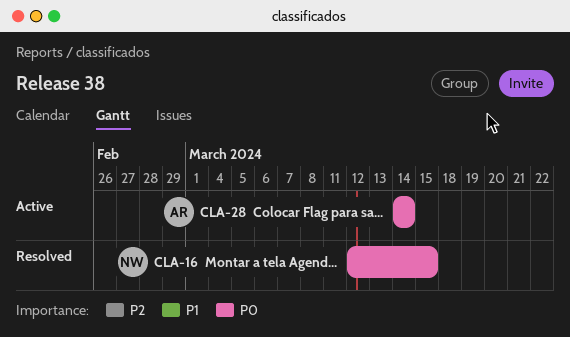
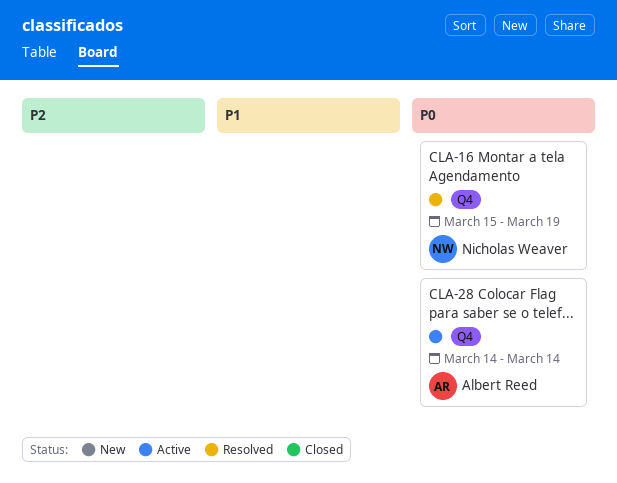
CLA-16, start: Mar 12 -> Mar 15
CLA-16, due: Mar 15 -> Mar 19

